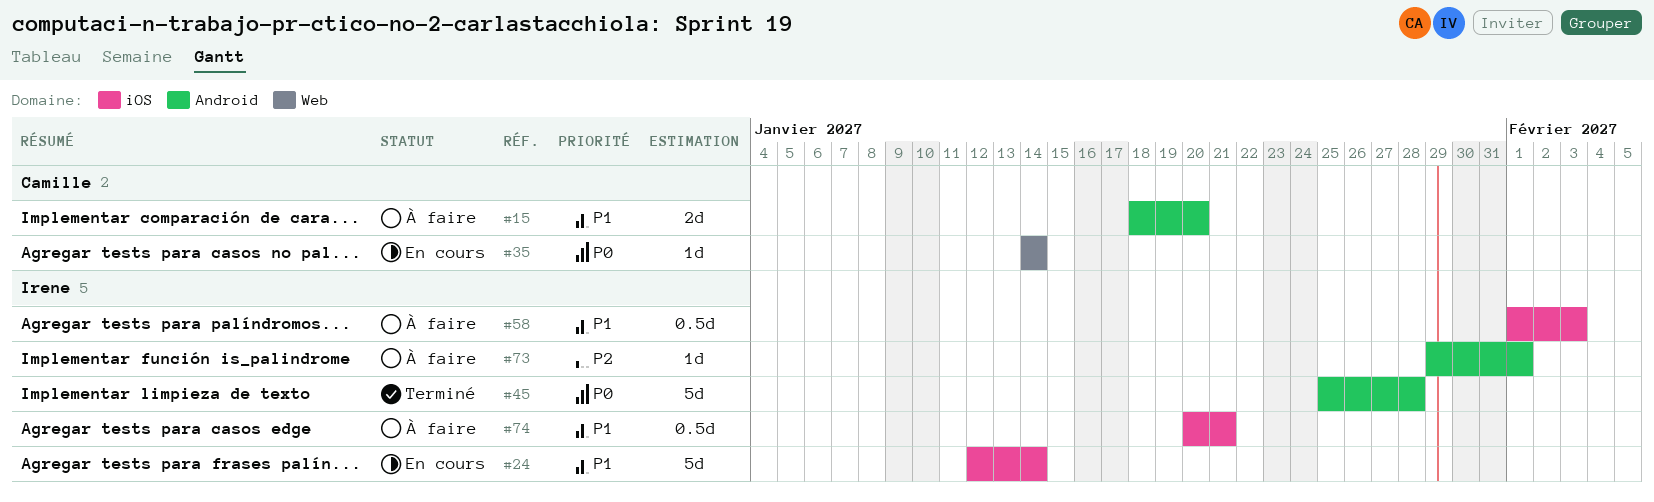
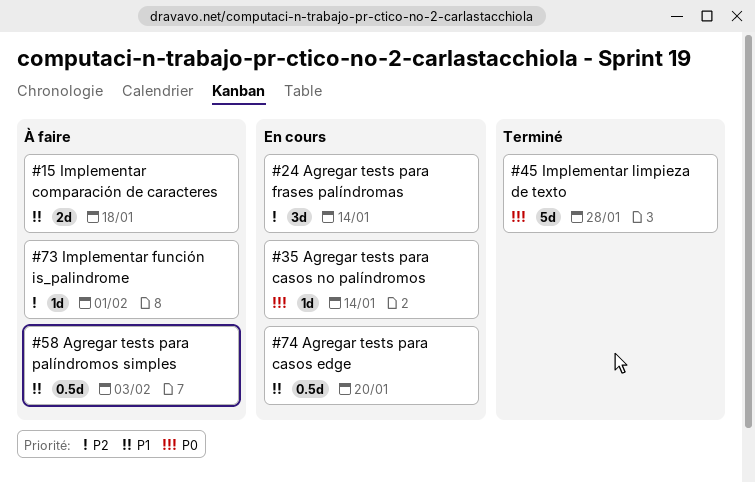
#15, due: Jan 20 -> Jan 18
#24, priority: P1 -> P2
#24, estimate: 5d -> 3d
#74, status: À faire -> En cours
#74, due: Jan 21 -> Jan 20

